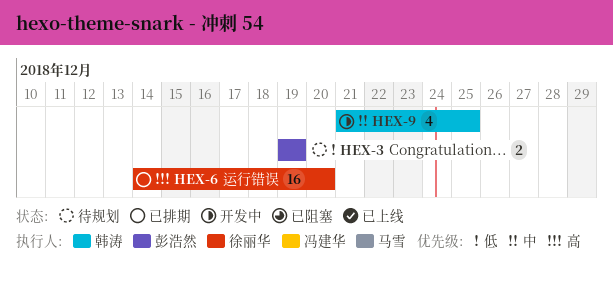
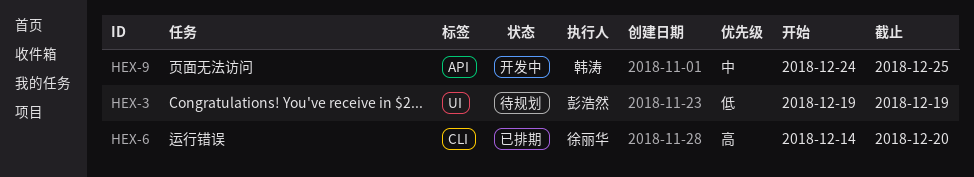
HEX-9, start: Dec 21 -> Dec 24

